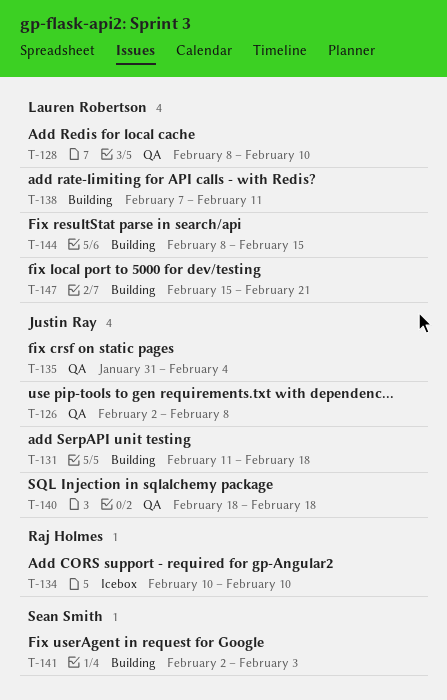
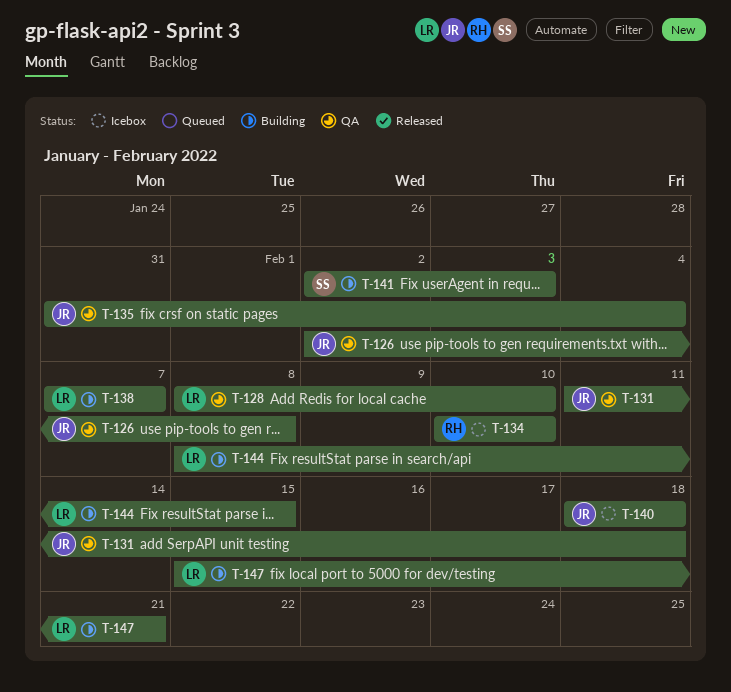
T-131, status: Building -> QA
T-138, due: Feb 11 -> Feb 7
T-140, status: QA -> Icebox

